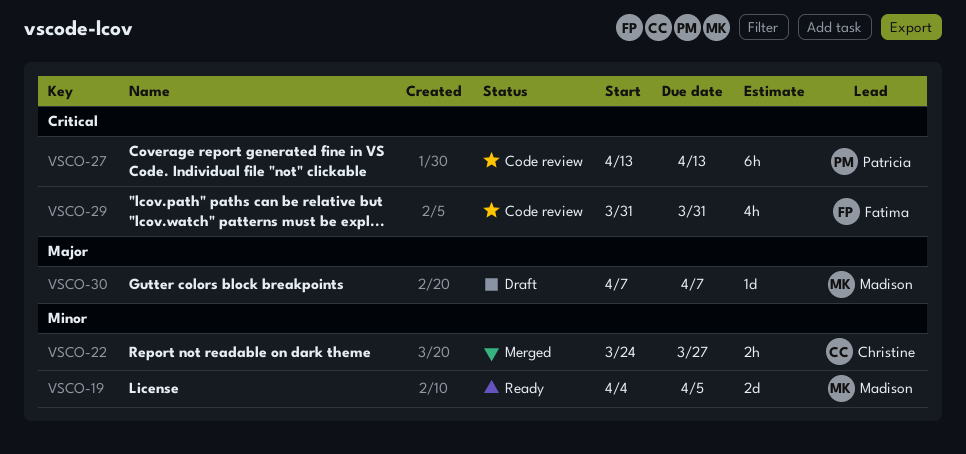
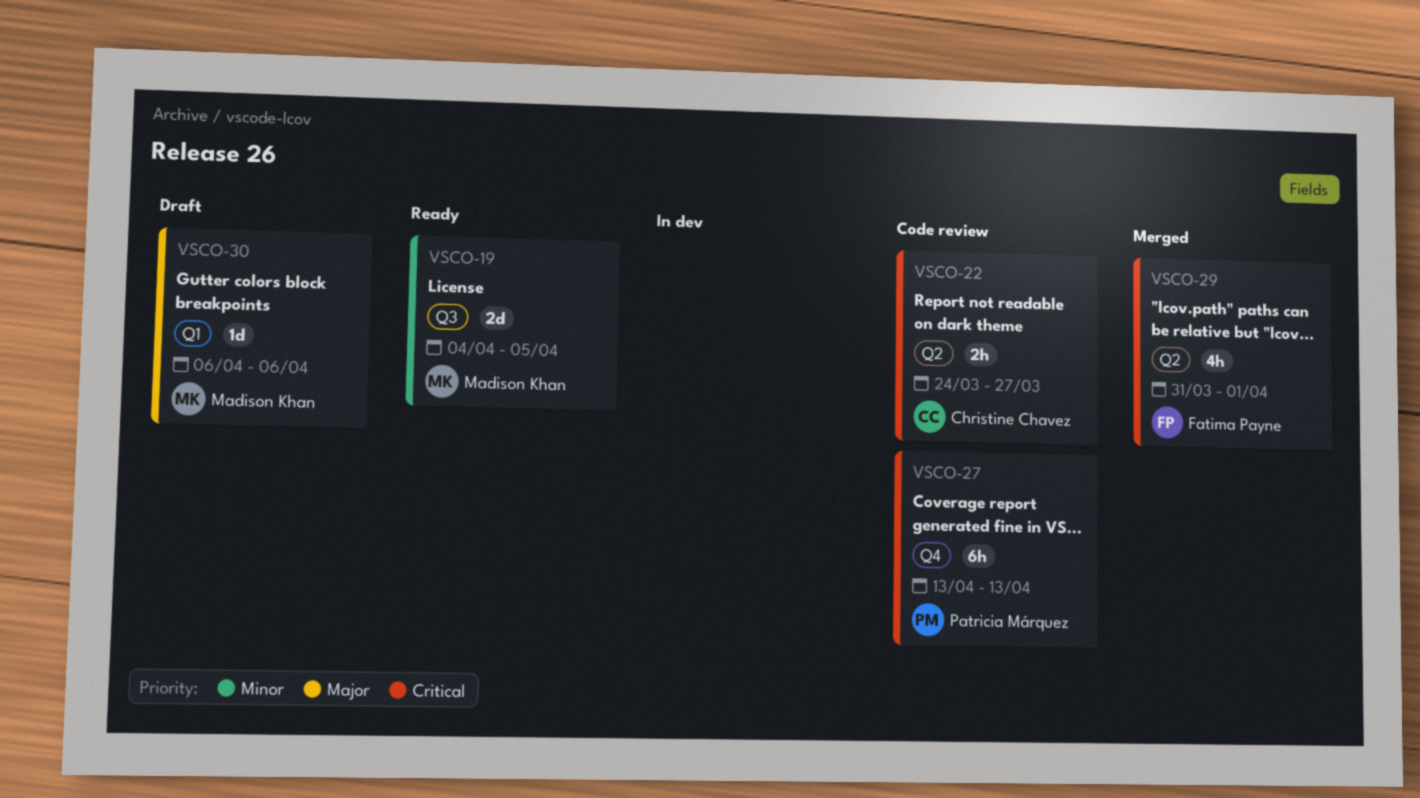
VSCO-22, status: Merged -> Code review
VSCO-22, priority: Minor -> Critical
VSCO-29, status: Code review -> Merged
VSCO-29, due: Mar 31 -> Apr 1
VSCO-30, start: Apr 7 -> Apr 6
VSCO-30, due: Apr 7 -> Apr 6

